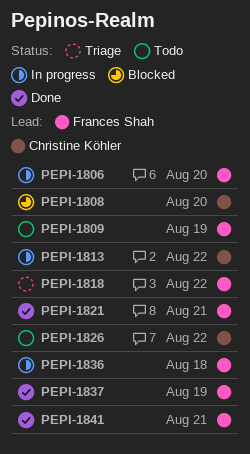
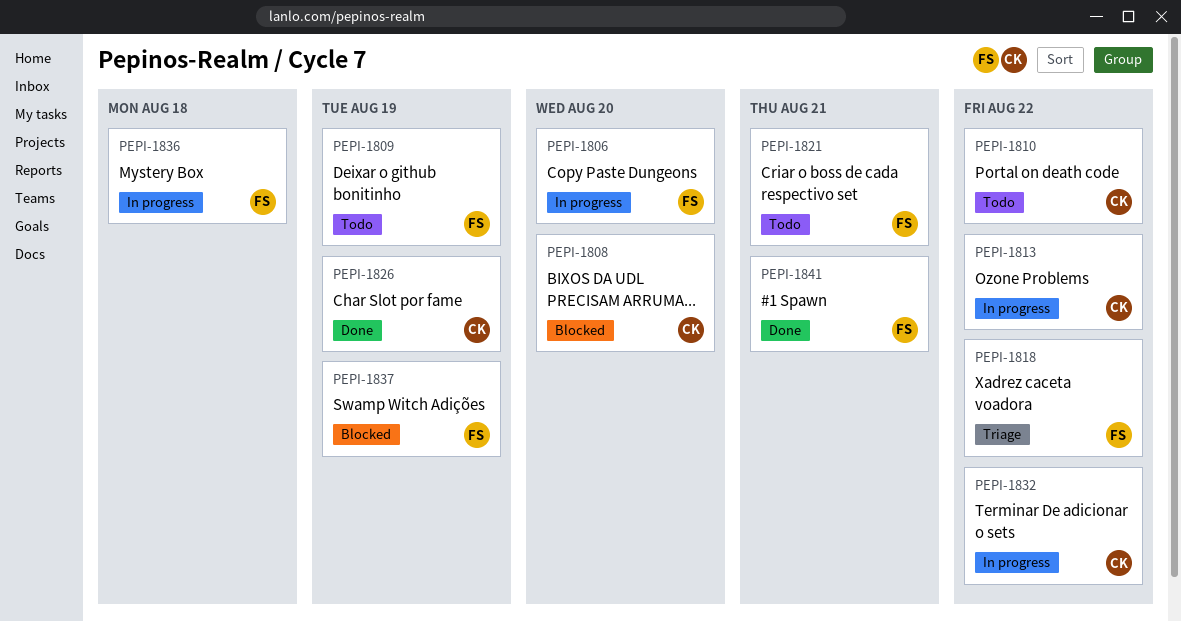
PEPI-1810: none -> present
PEPI-1821, status: Done -> Todo
PEPI-1826, status: Todo -> Done
PEPI-1826, due: Aug 22 -> Aug 19
PEPI-1832: none -> present
PEPI-1837, status: Done -> Blocked

